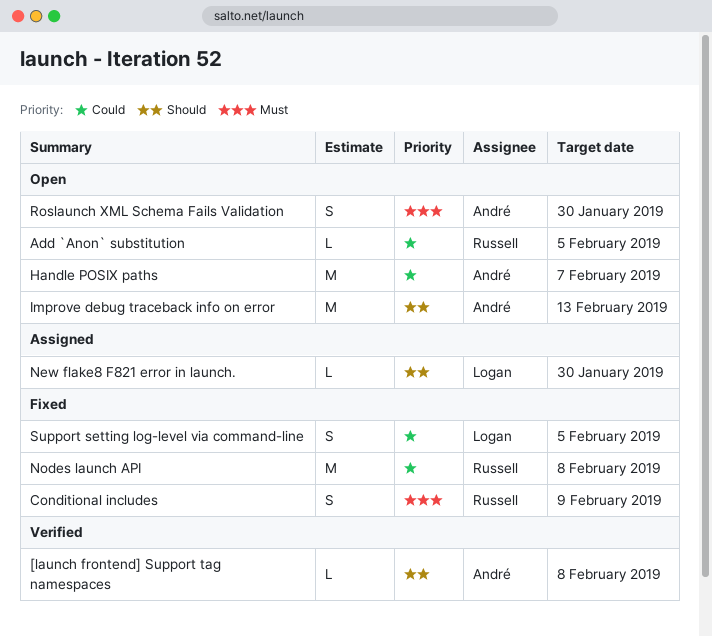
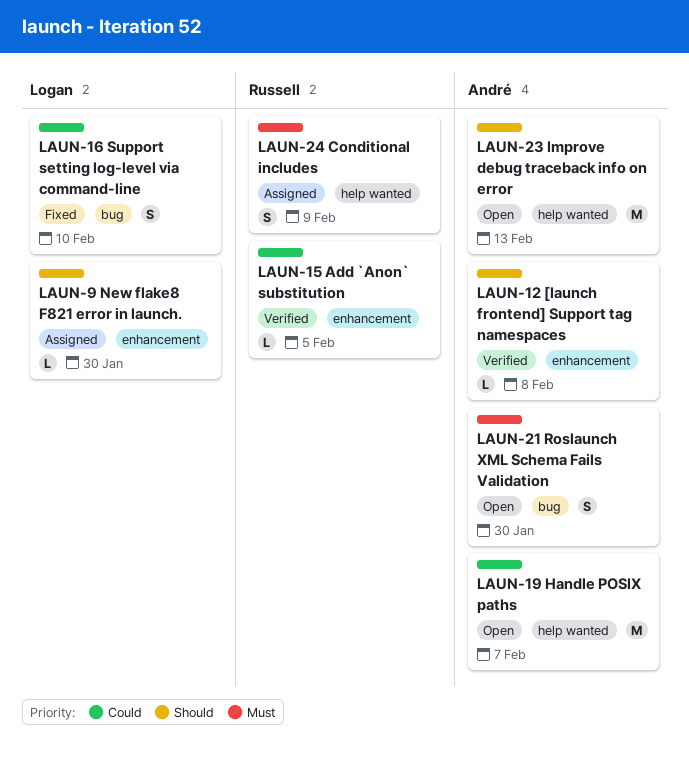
Add `Anon` substitution, status: Open -> Verified
Conditional includes, status: Fixed -> Assigned
Nodes launch API: present -> none
Support setting log-level via command-line, due: Feb 5 -> Feb 10

